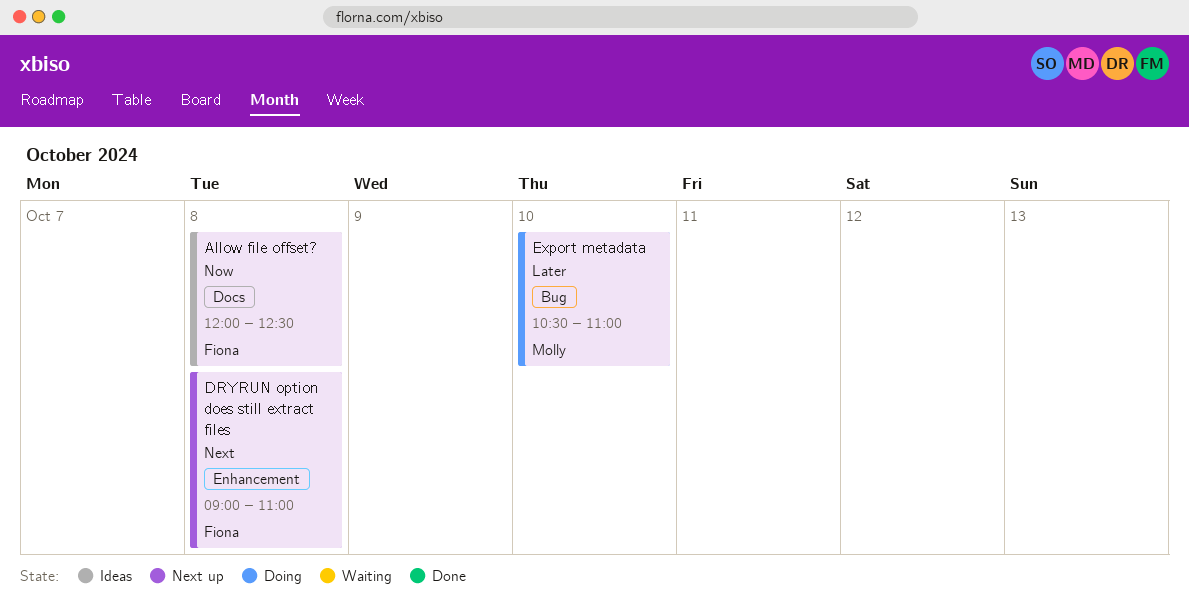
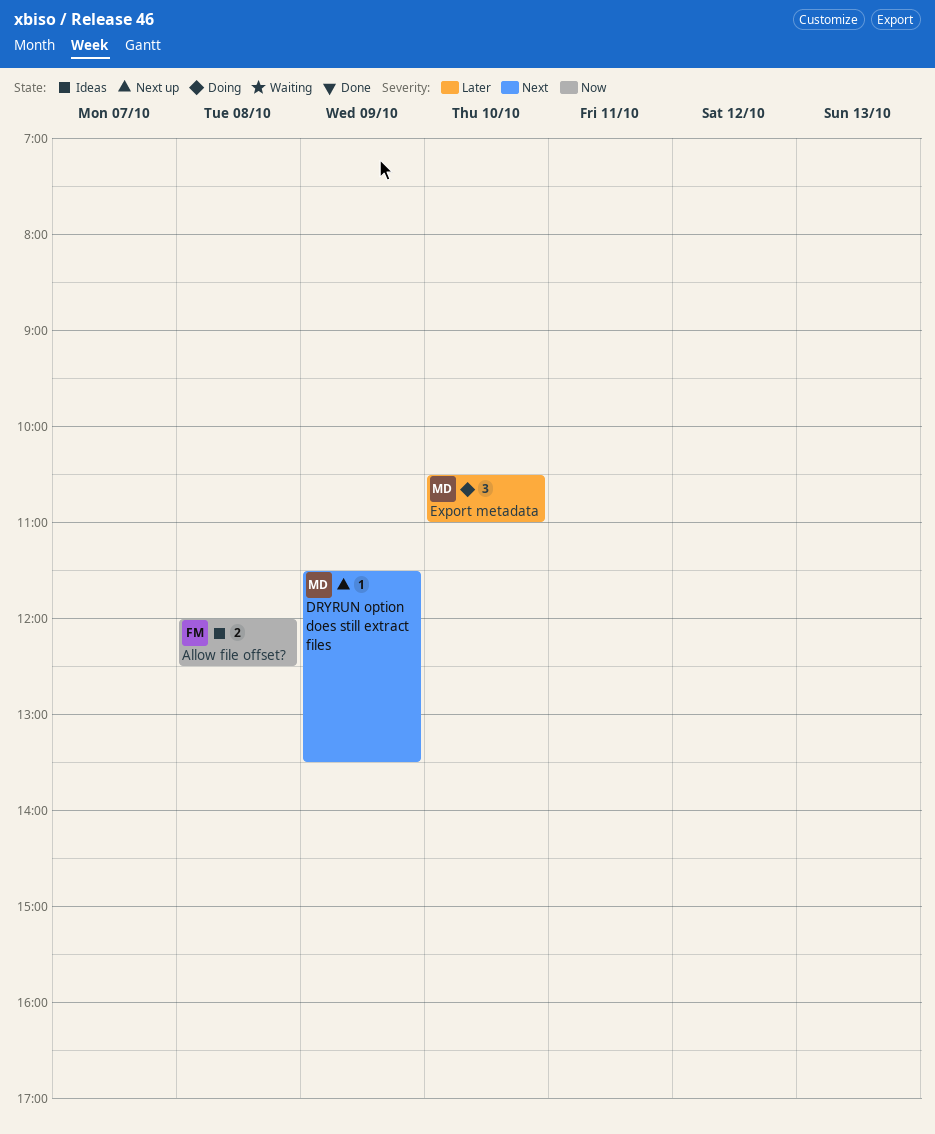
DRYRUN option does still extract files, owner: Fiona -> Molly
DRYRUN option does still extract files, day: Oct 8 -> Oct 9
DRYRUN option does still extract files, begins: 09:00 -> 11:30
DRYRUN option does still extract files, ends: 11:00 -> 13:30

